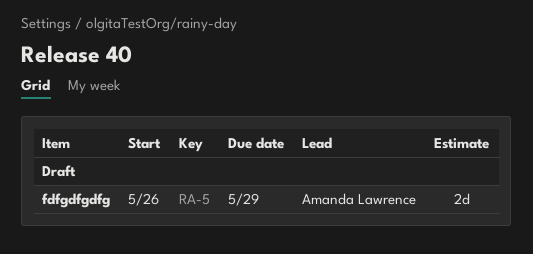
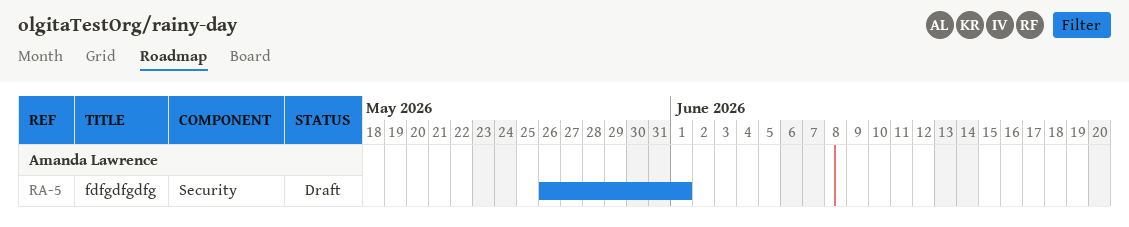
RA-5, due: May 29 -> Jun 1

